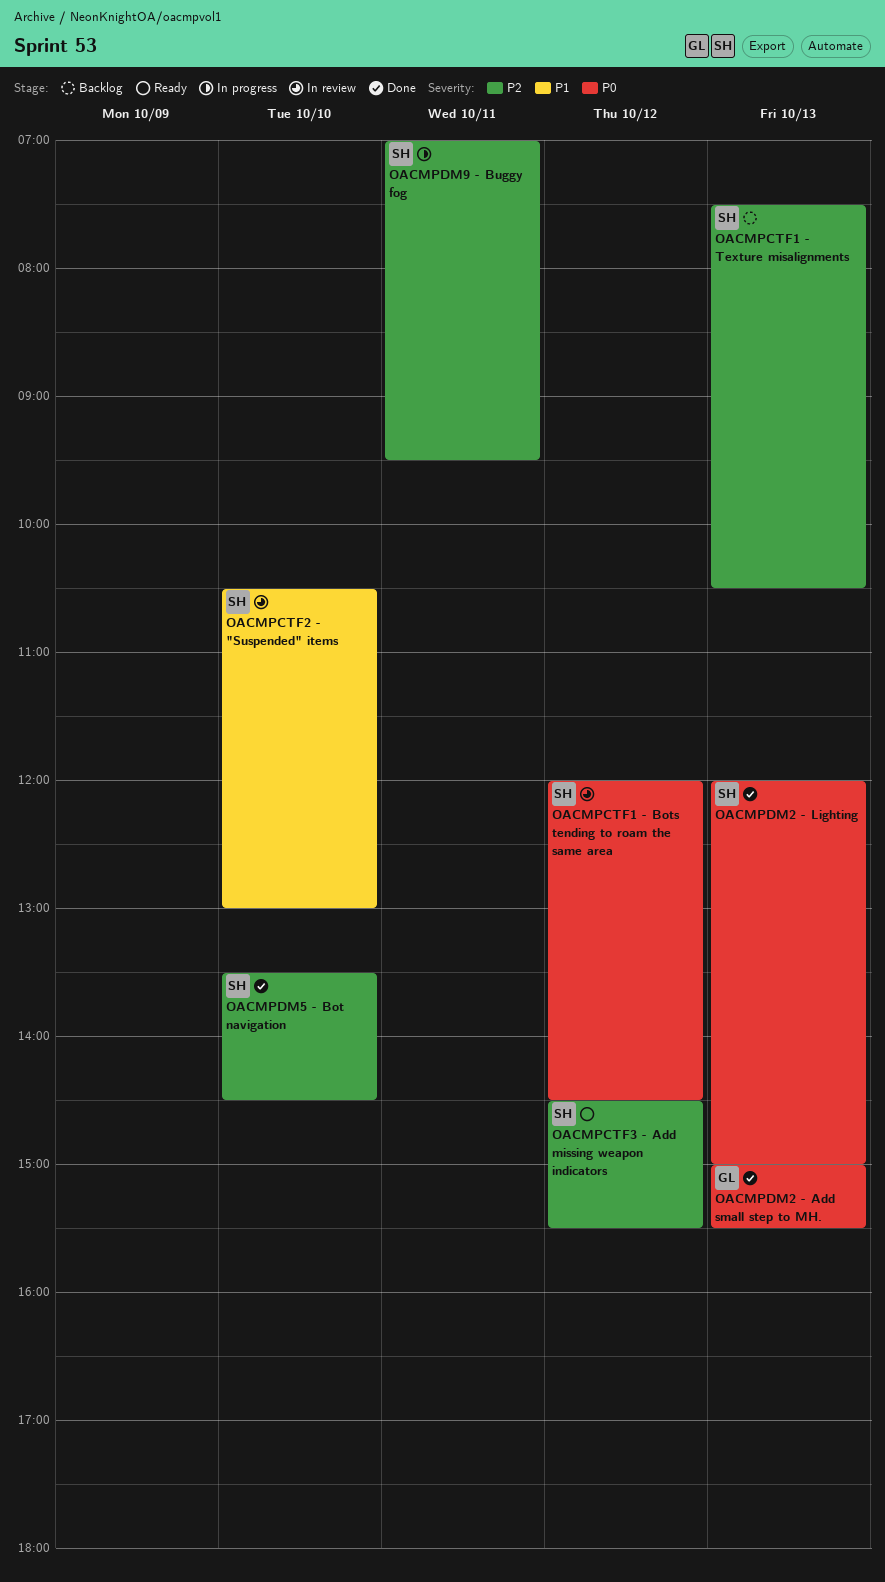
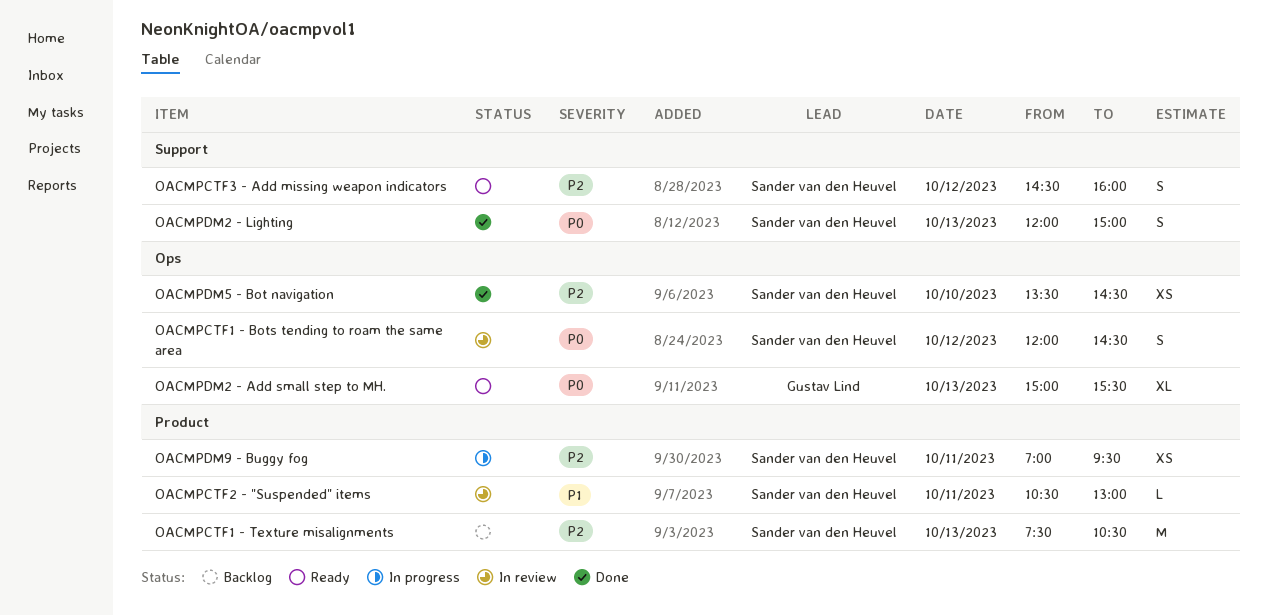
OACMPCTF2 - "Suspended" items, day: Oct 10 -> Oct 11
OACMPCTF3 - Add missing weapon indicators, ends: 15:30 -> 16:00
OACMPDM2 - Add small step to MH., status: Done -> Ready

